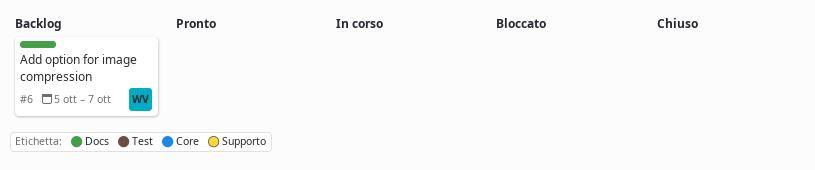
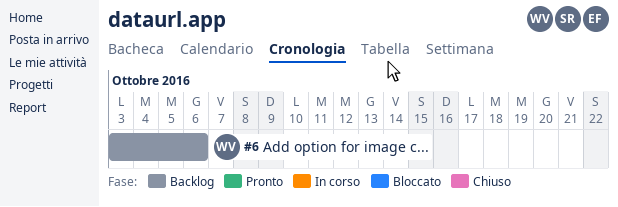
#6, start: Oct 5 -> Oct 3
#6, due: Oct 7 -> Oct 6

